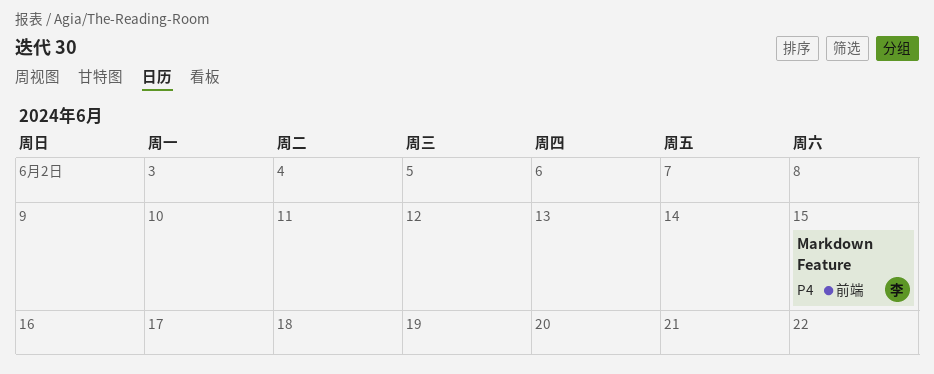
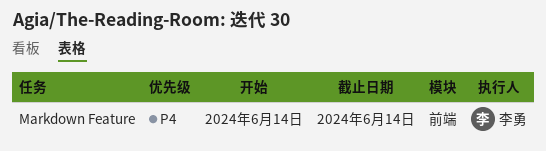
Markdown Feature, due: Jun 15 -> Jun 14

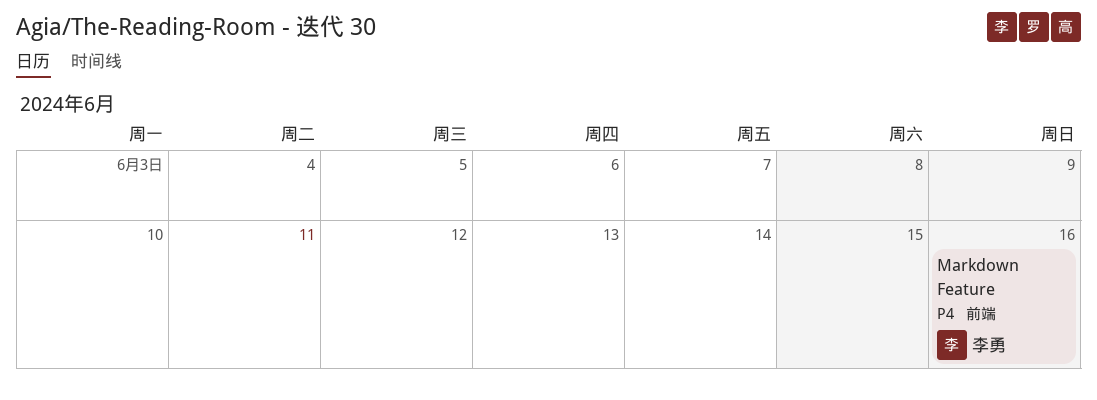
Markdown Feature, due: Jun 14 -> Jun 16

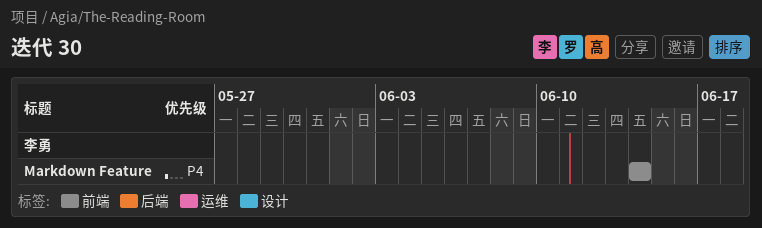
Markdown Feature, due: Jun 16 -> Jun 14

